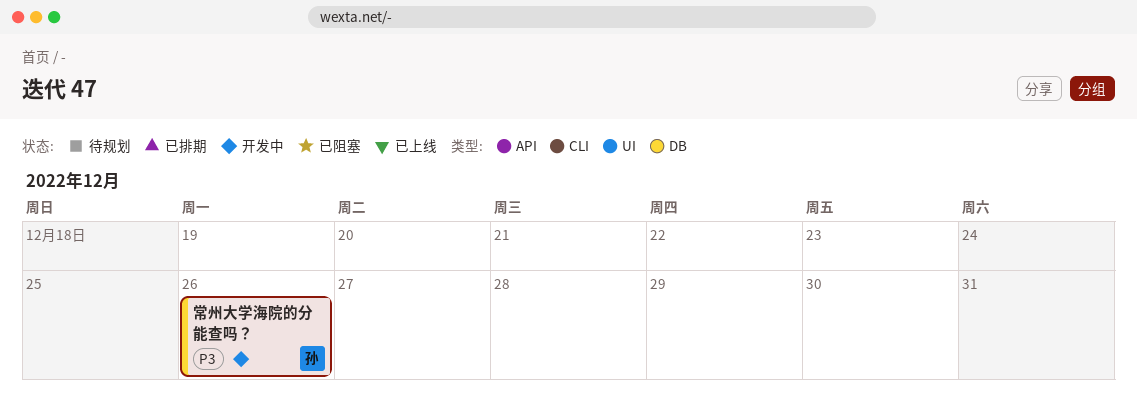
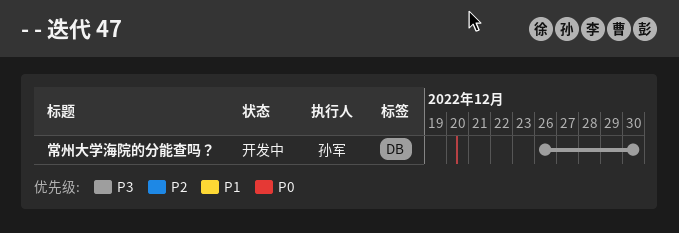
常州大学海院的分能查吗？, due: Dec 26 -> Dec 30

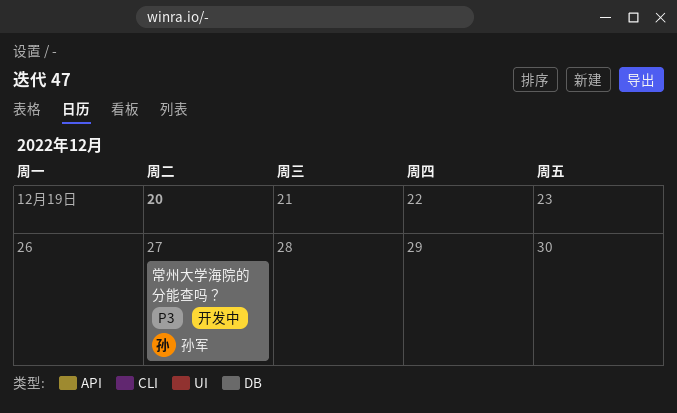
常州大学海院的分能查吗？, due: Dec 30 -> Dec 27

